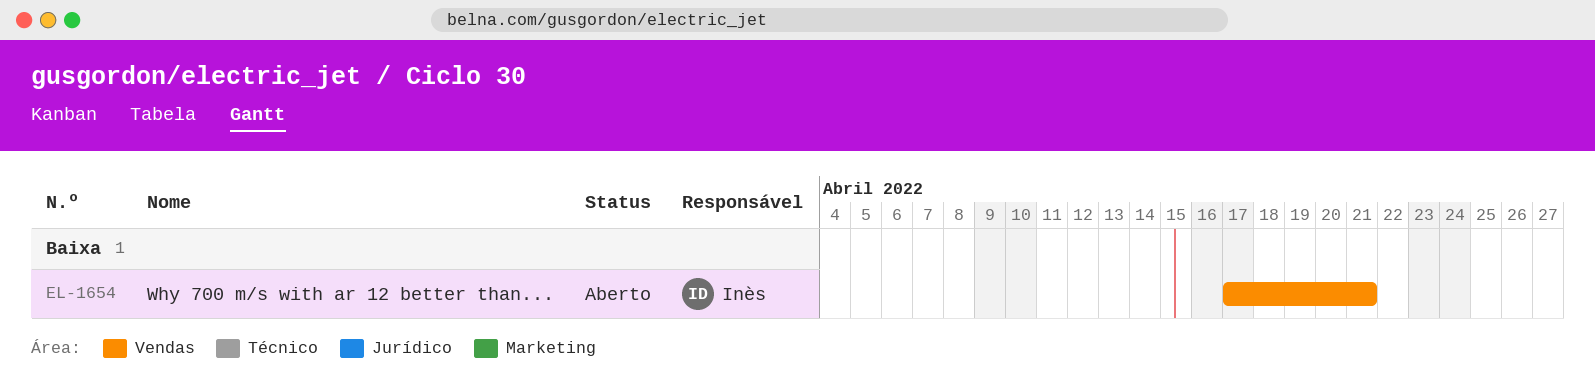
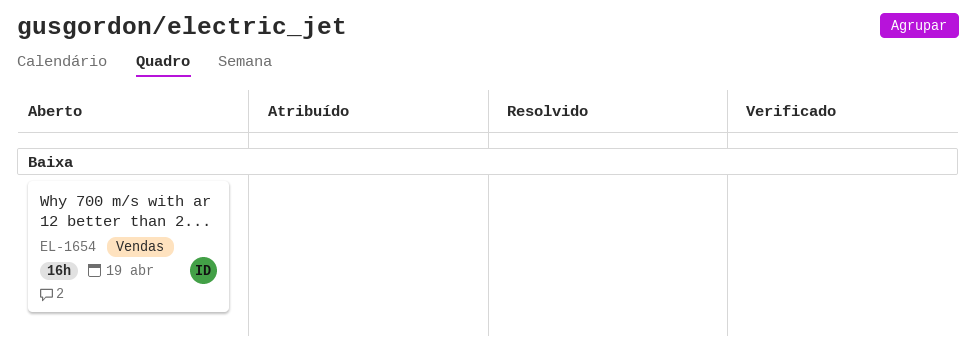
EL-1654, due: Apr 21 -> Apr 19

